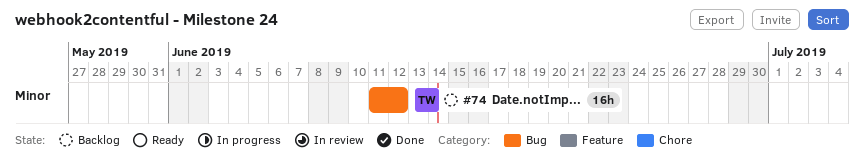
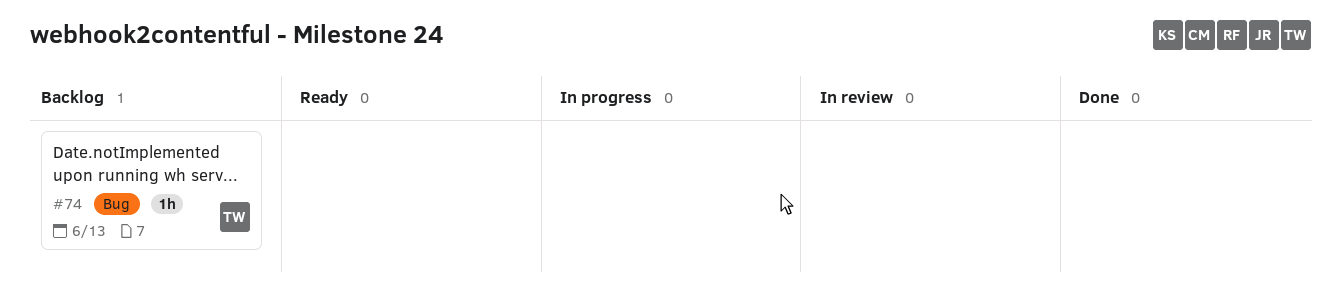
#74, estimate: 16h -> 1h
#74, due: Jun 12 -> Jun 13

